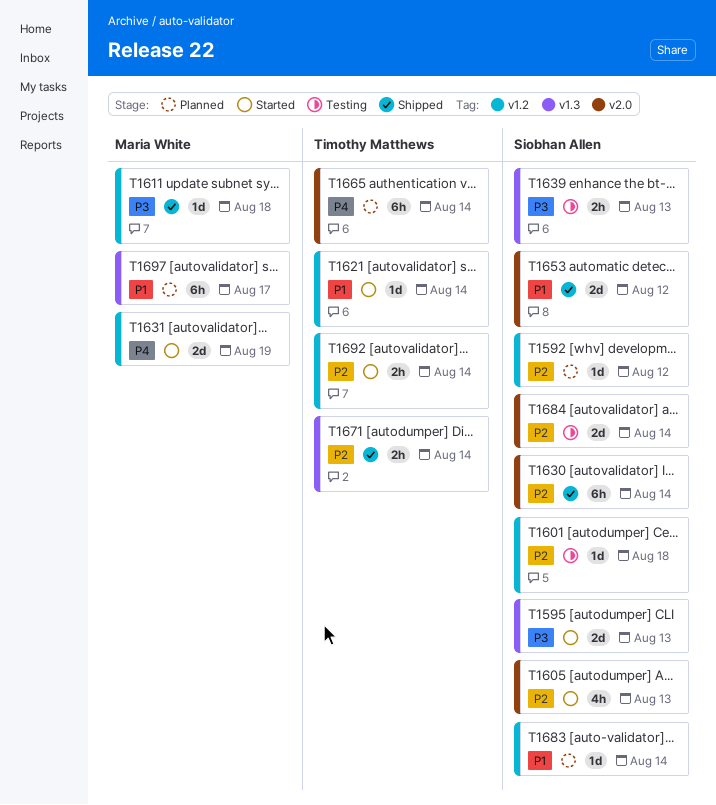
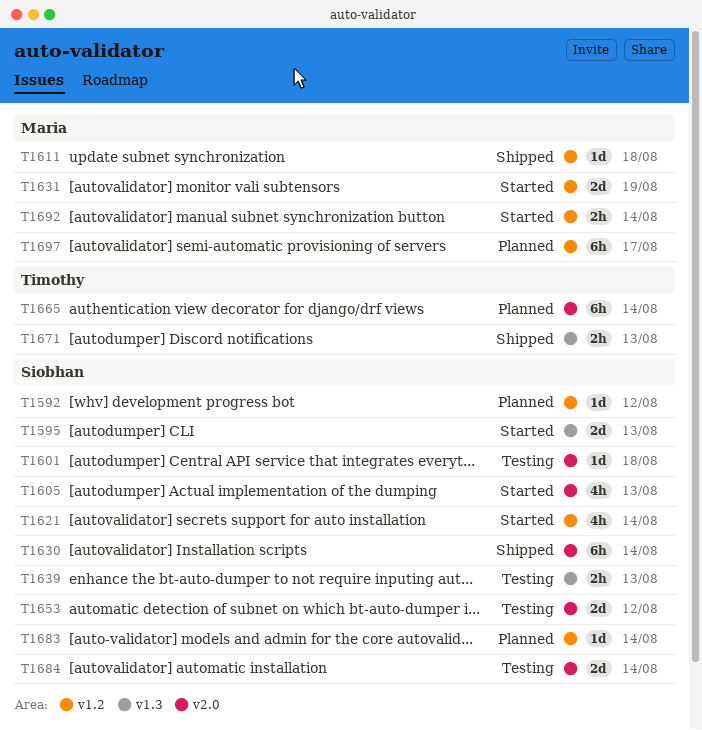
T1601, label: v1.2 -> v2.0
T1621, owner: Timothy Matthews -> Siobhan Allen
T1621, estimate: 1d -> 4h
T1653, status: Shipped -> Testing
T1671, due: Aug 14 -> Aug 13
T1692, owner: Timothy Matthews -> Maria White
T1697, label: v1.3 -> v1.2

